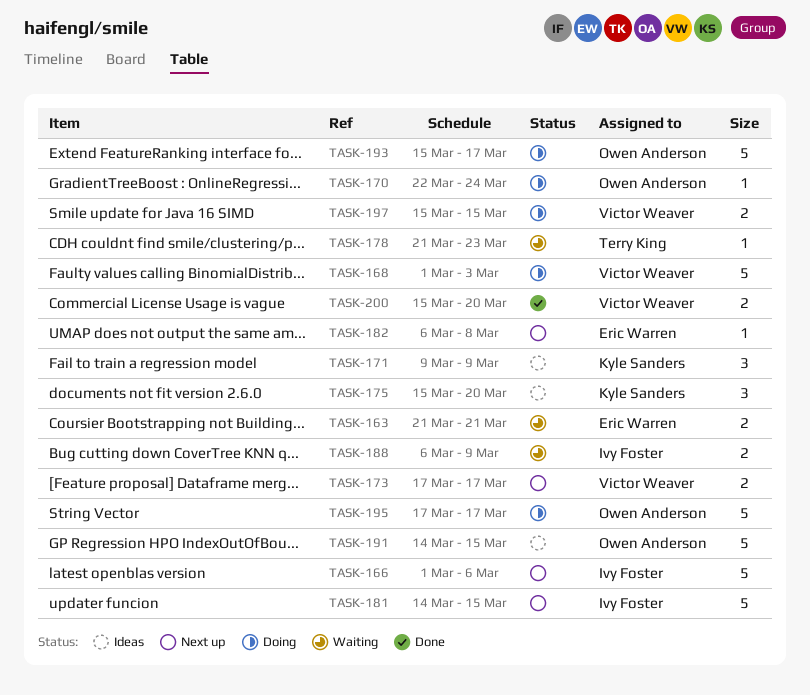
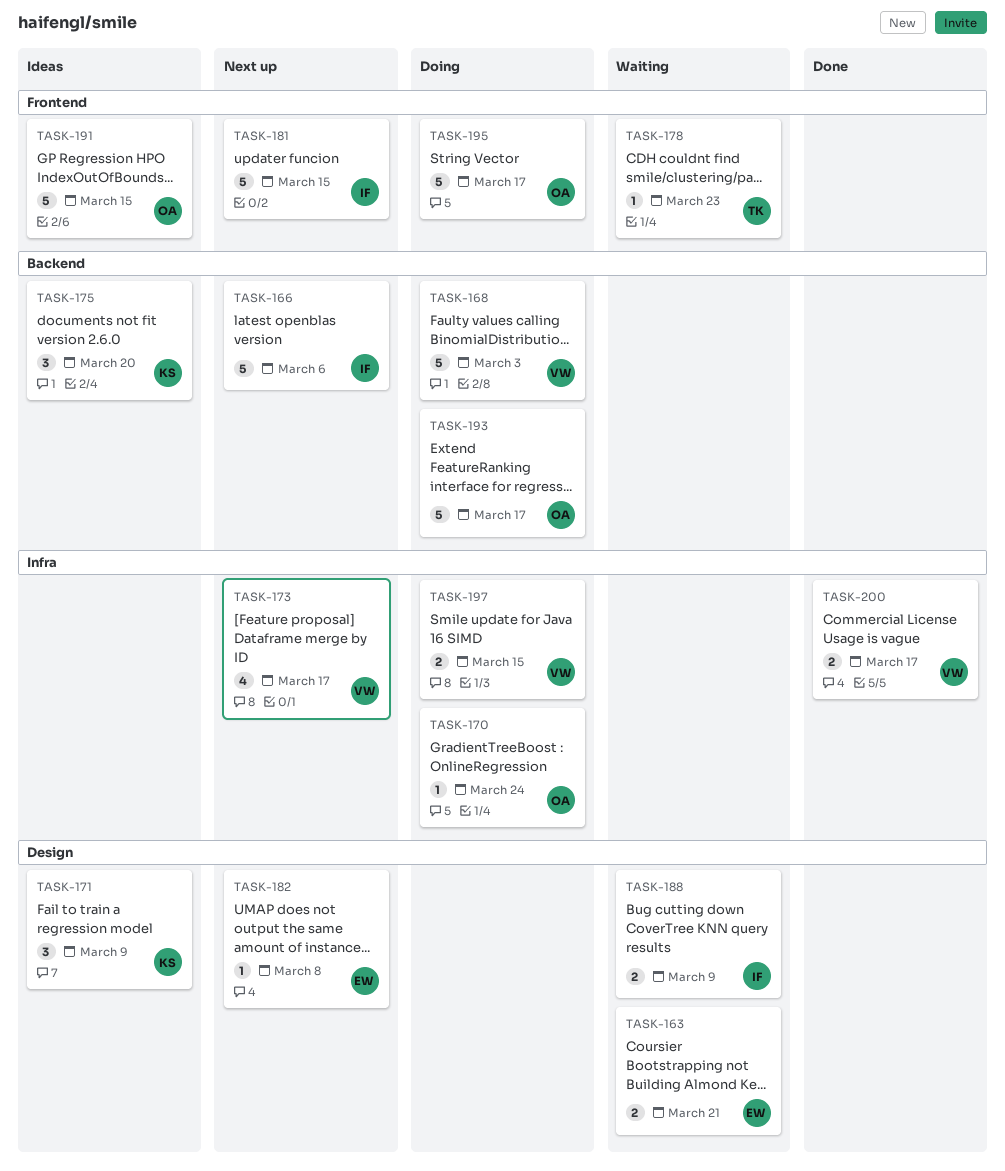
TASK-173, estimate: 2 -> 4
TASK-200, due: Mar 20 -> Mar 17

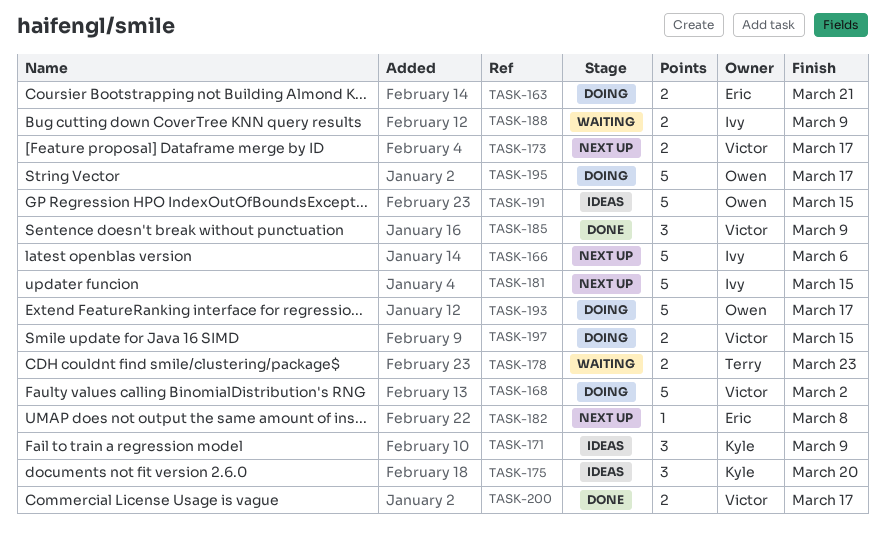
TASK-163, status: Waiting -> Doing
TASK-168, due: Mar 3 -> Mar 2
TASK-170: present -> none
TASK-173, estimate: 4 -> 2
TASK-178, estimate: 1 -> 2
TASK-185: none -> present

